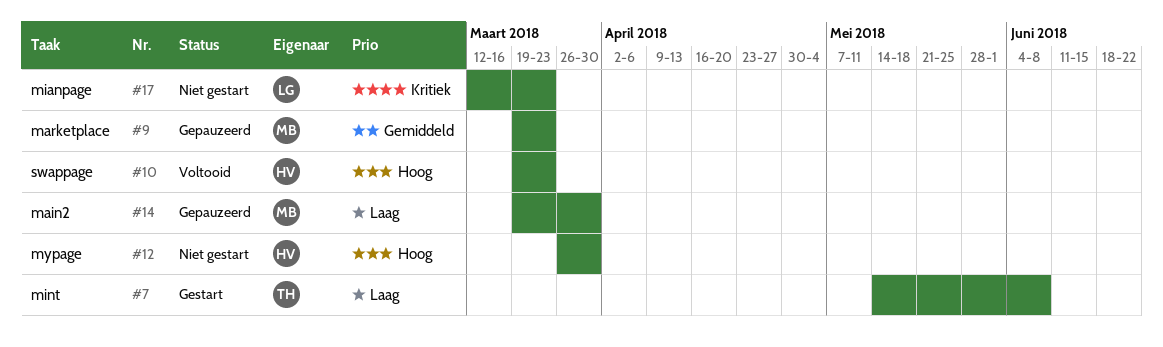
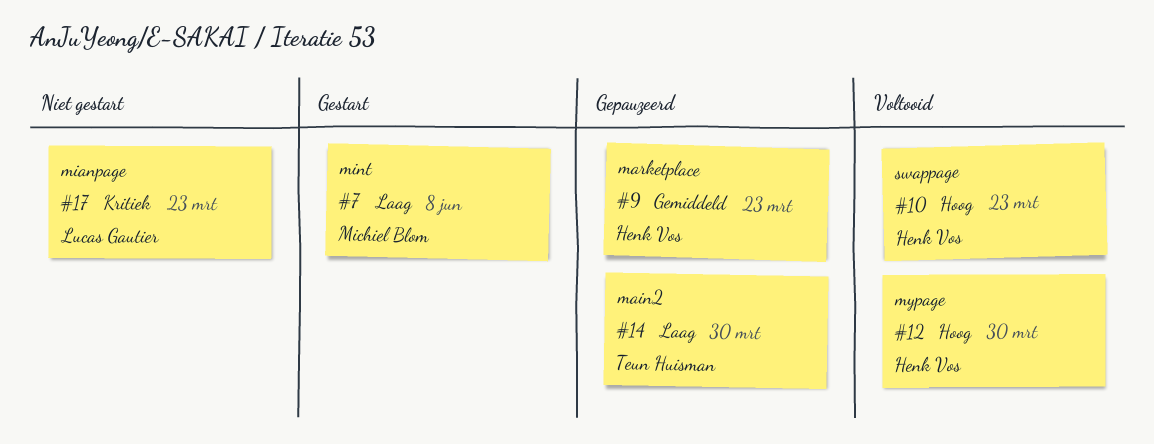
#7, owner: Teun Huisman -> Michiel Blom
#9, owner: Michiel Blom -> Henk Vos
#12, status: Niet gestart -> Voltooid
#14, owner: Michiel Blom -> Teun Huisman

